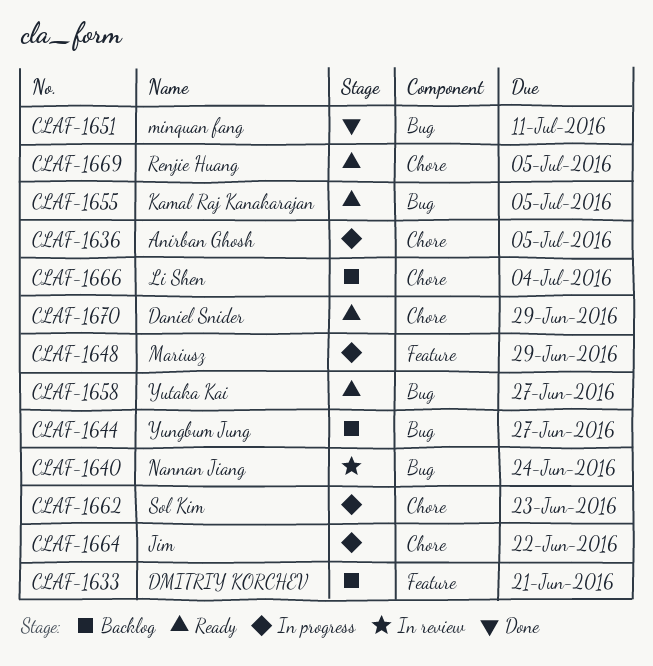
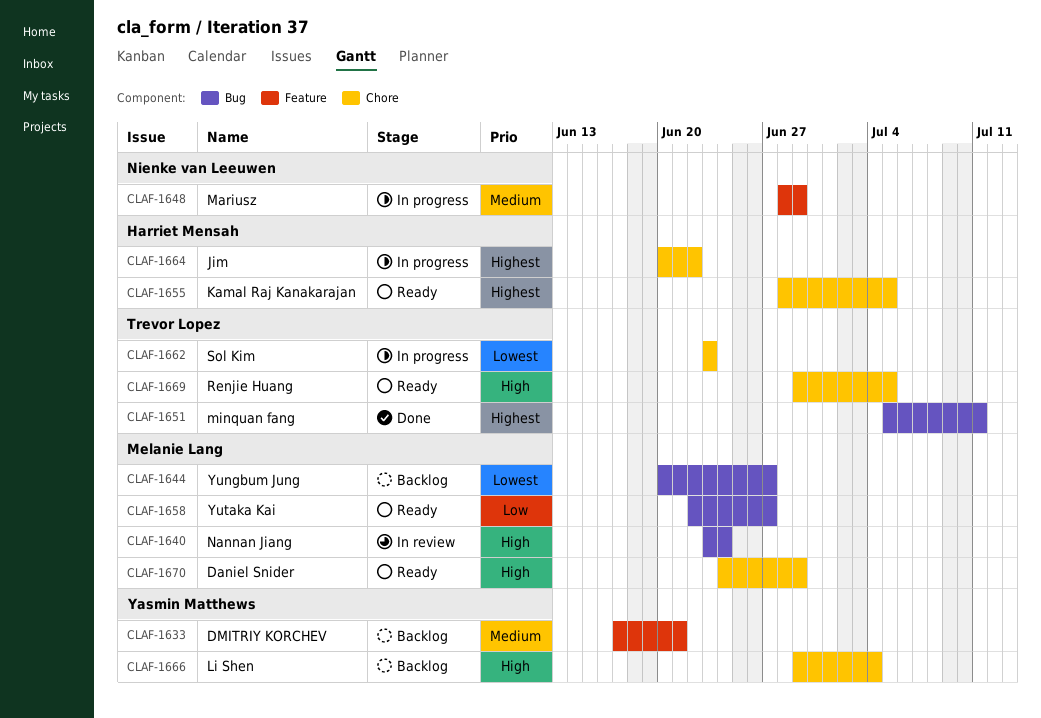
CLAF-1636: present -> none
CLAF-1655, label: Bug -> Chore

